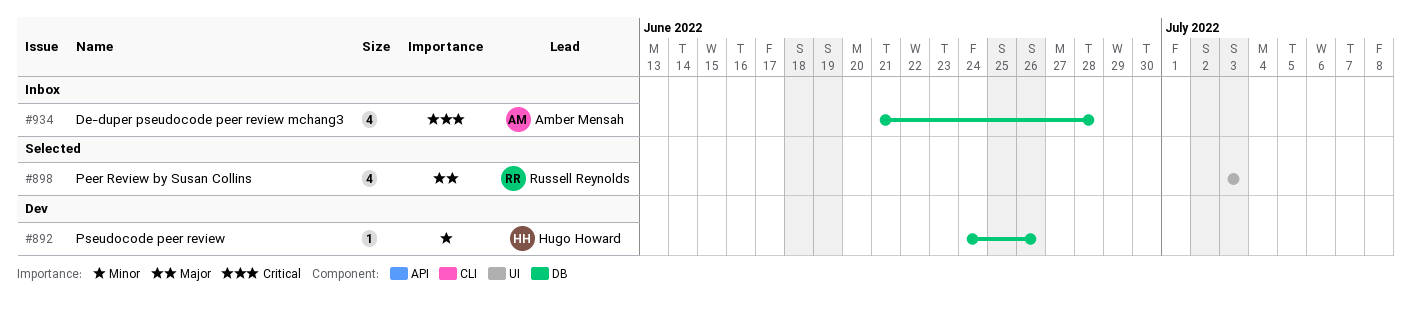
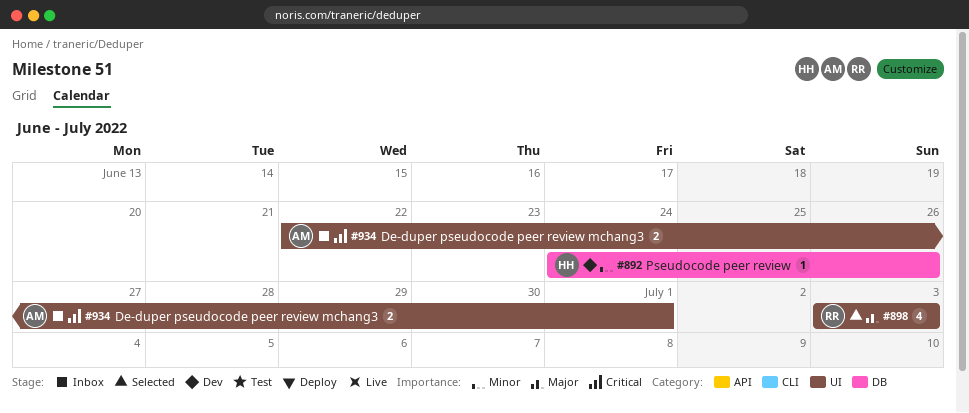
#934, label: DB -> UI
#934, estimate: 4 -> 2
#934, start: Jun 21 -> Jun 22
#934, due: Jun 28 -> Jul 1

